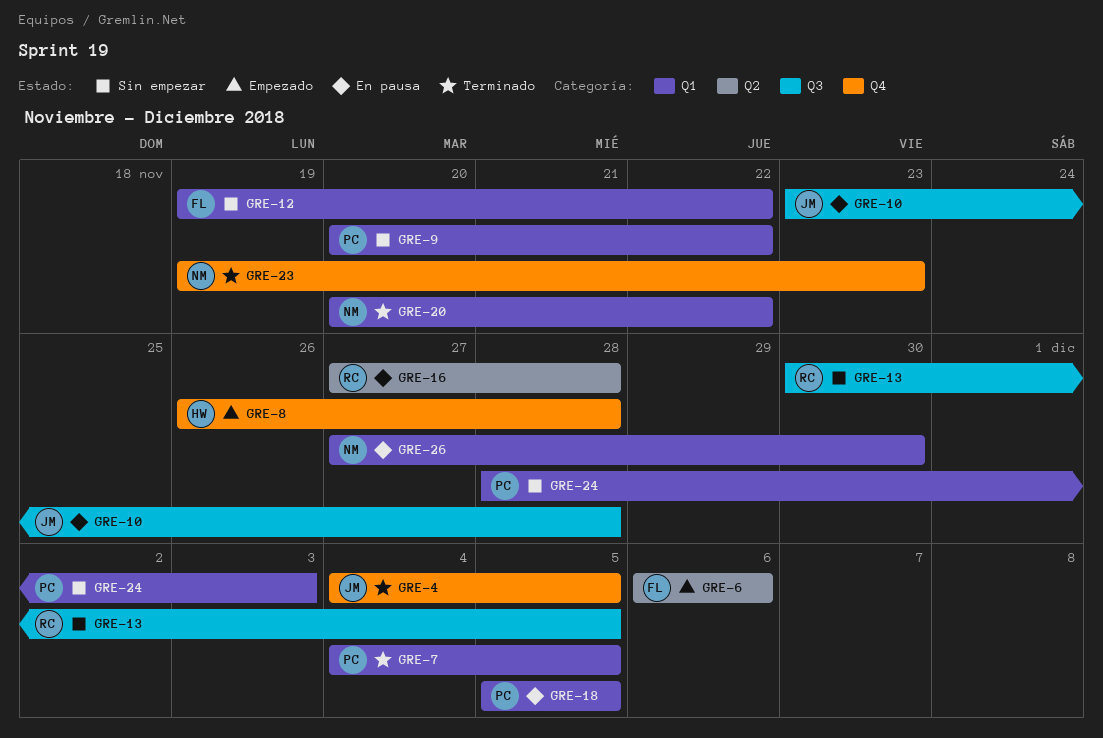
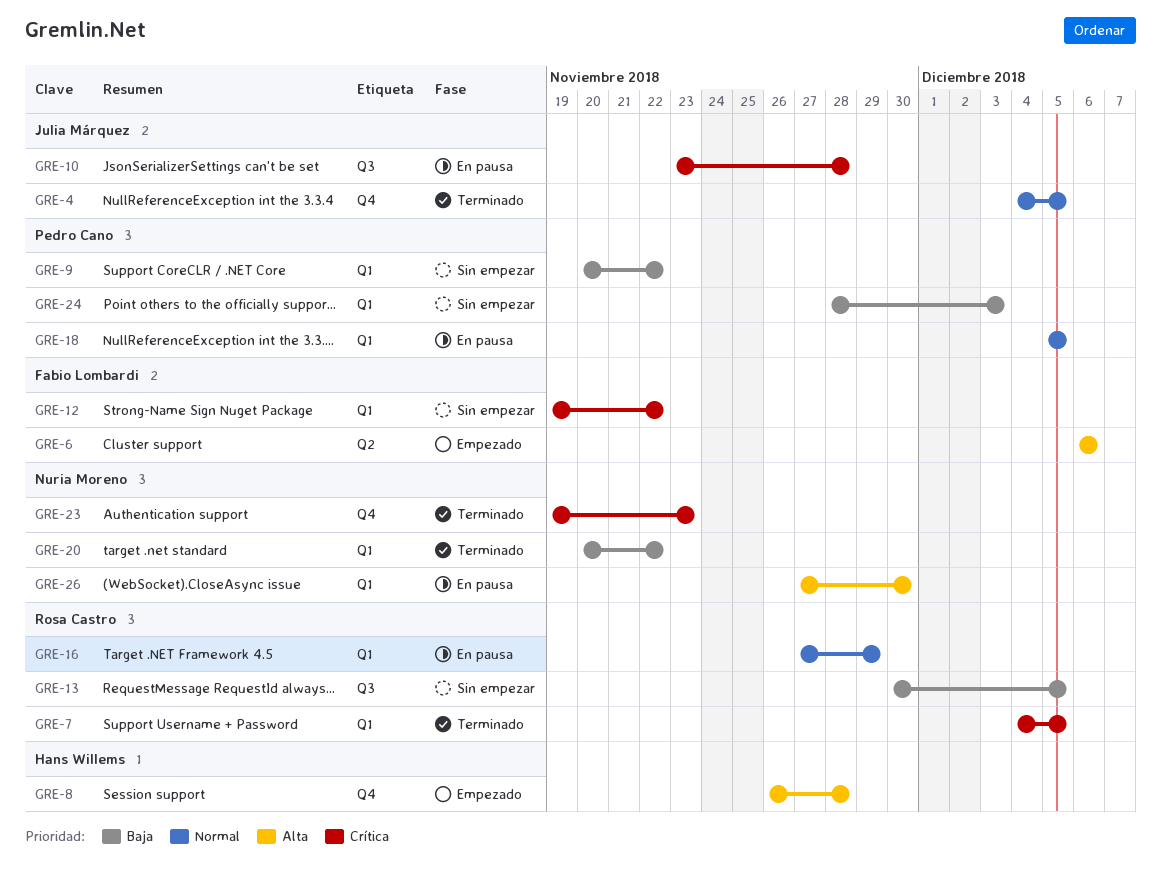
GRE-7, owner: Pedro Cano -> Rosa Castro
GRE-16, label: Q2 -> Q1
GRE-16, due: Nov 28 -> Nov 29

